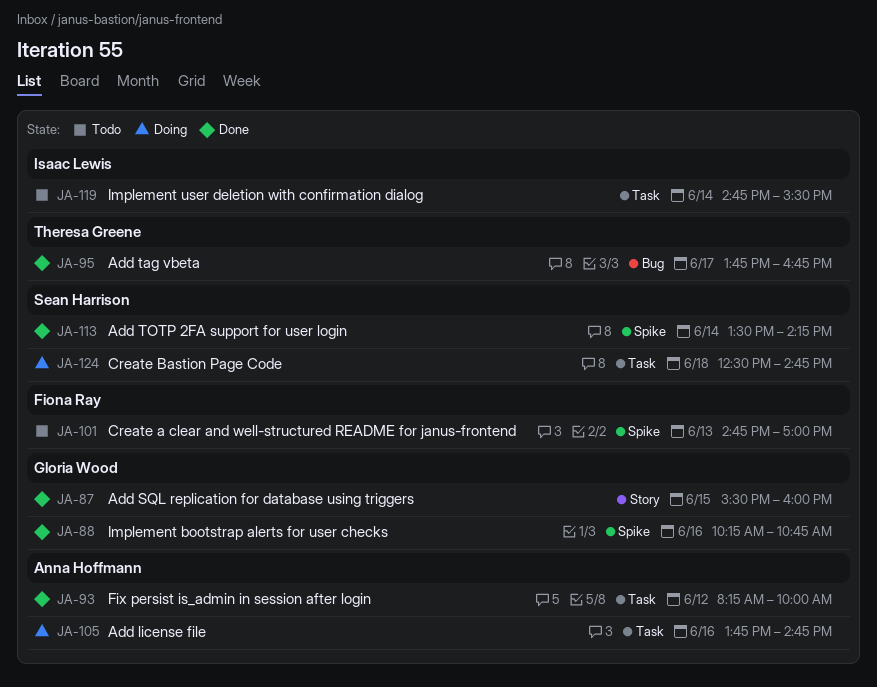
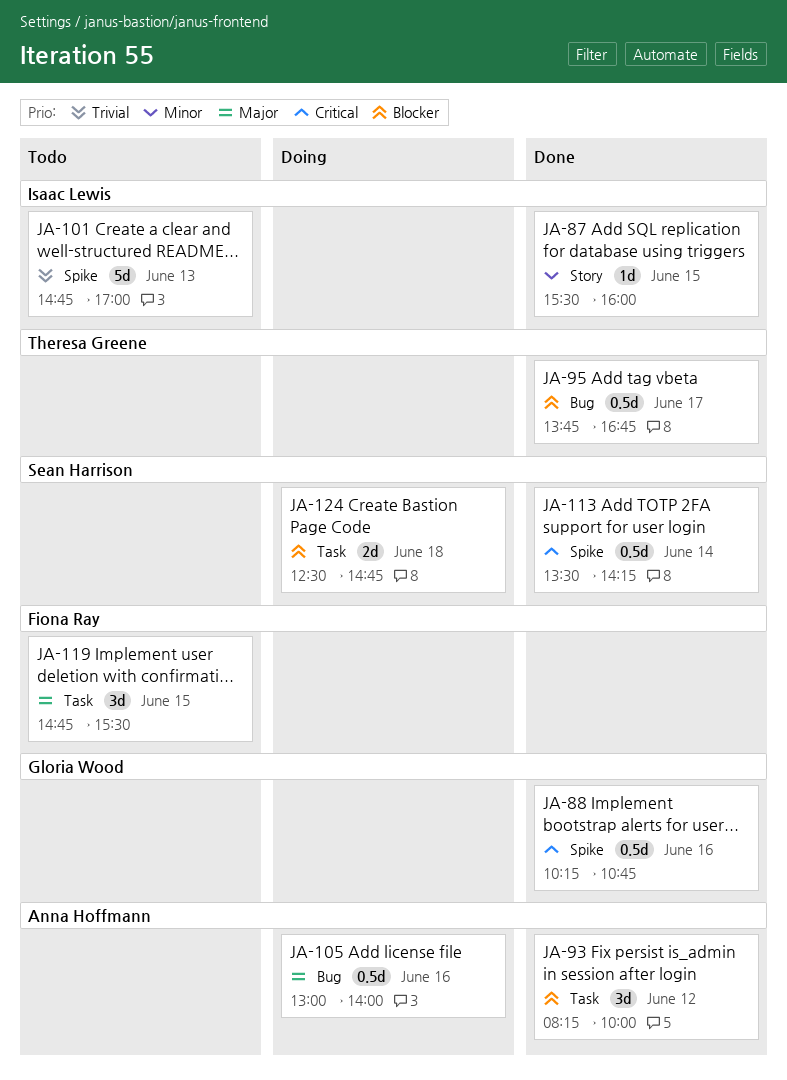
JA-87, owner: Gloria Wood -> Isaac Lewis
JA-101, owner: Fiona Ray -> Isaac Lewis
JA-105, label: Task -> Bug
JA-105, begins: 13:45 -> 13:00
JA-105, ends: 14:45 -> 14:00
JA-119, owner: Isaac Lewis -> Fiona Ray
JA-119, day: Jun 14 -> Jun 15

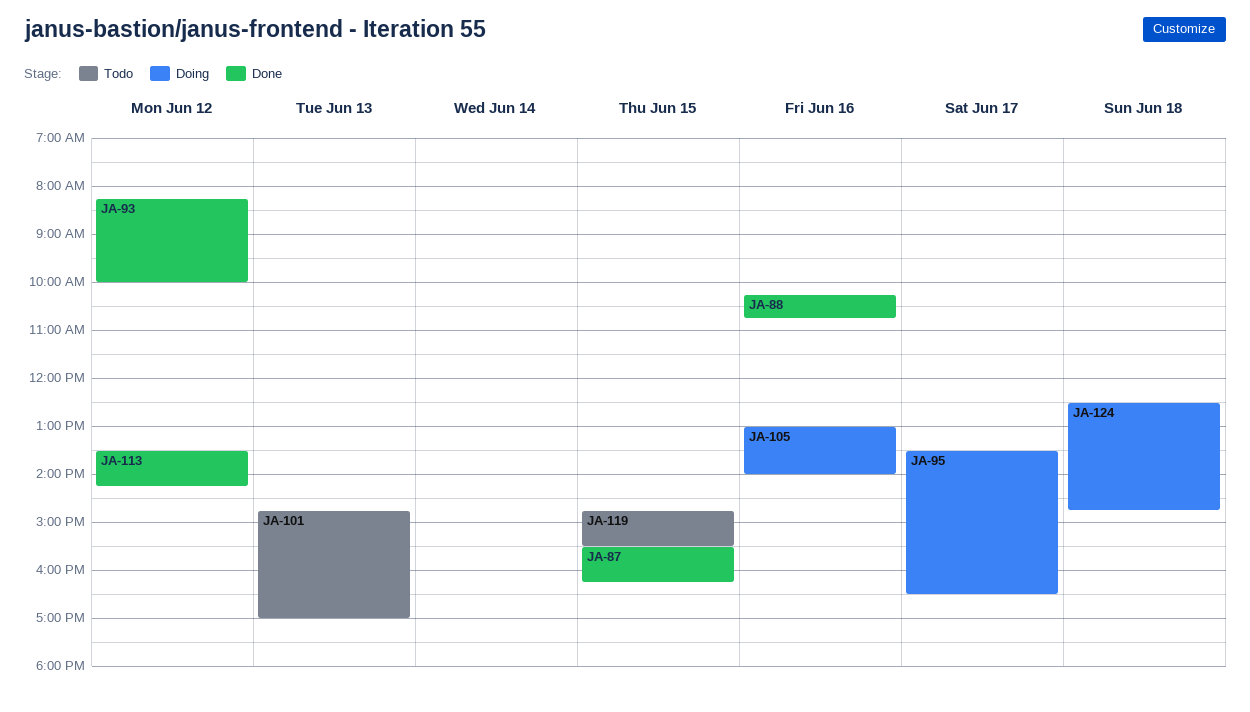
JA-87, ends: 16:00 -> 16:15
JA-95, status: Done -> Doing
JA-95, begins: 13:45 -> 13:30
JA-95, ends: 16:45 -> 16:30
JA-113, day: Jun 14 -> Jun 12

